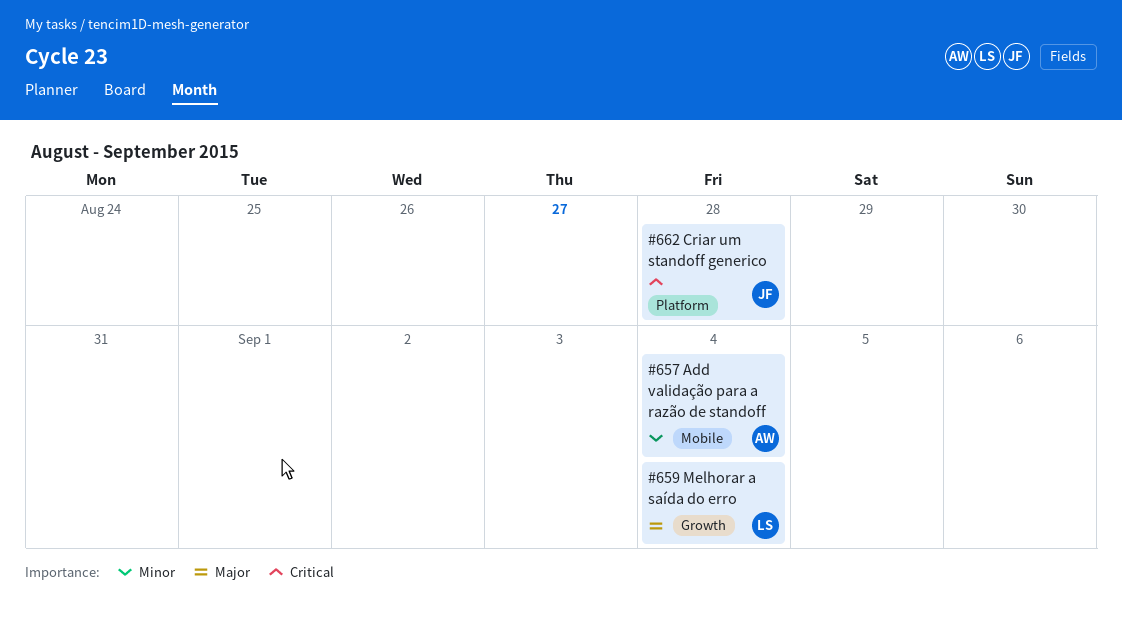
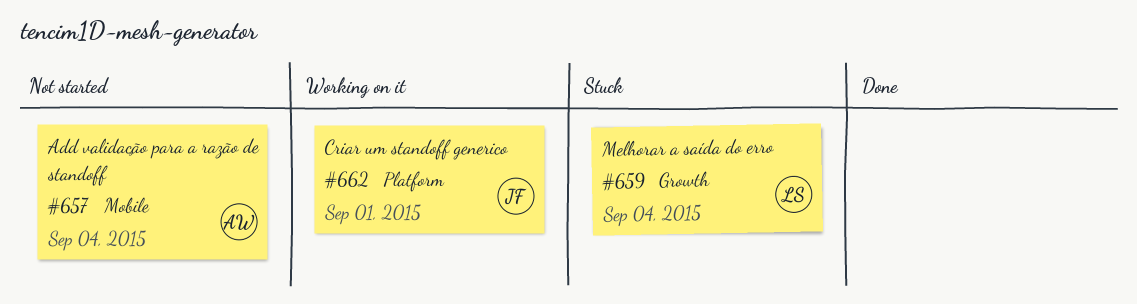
#662, due: Aug 28 -> Sep 1

